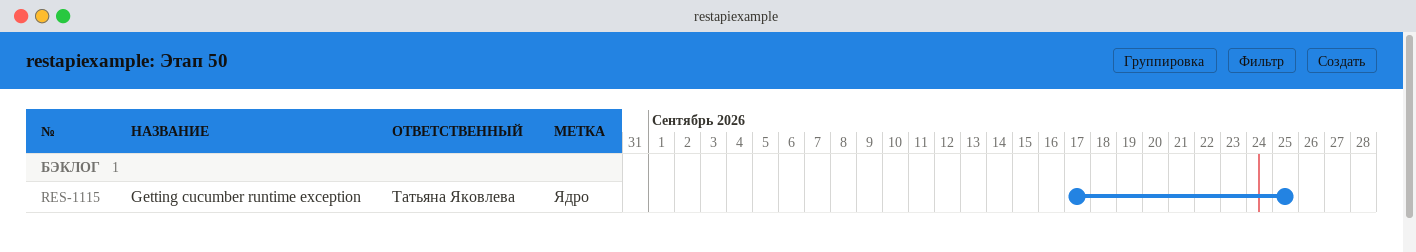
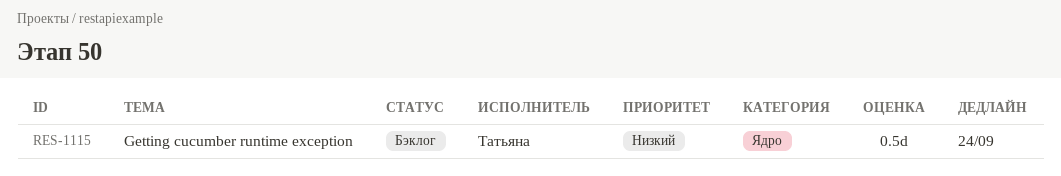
RES-1115, due: Sep 25 -> Sep 24

